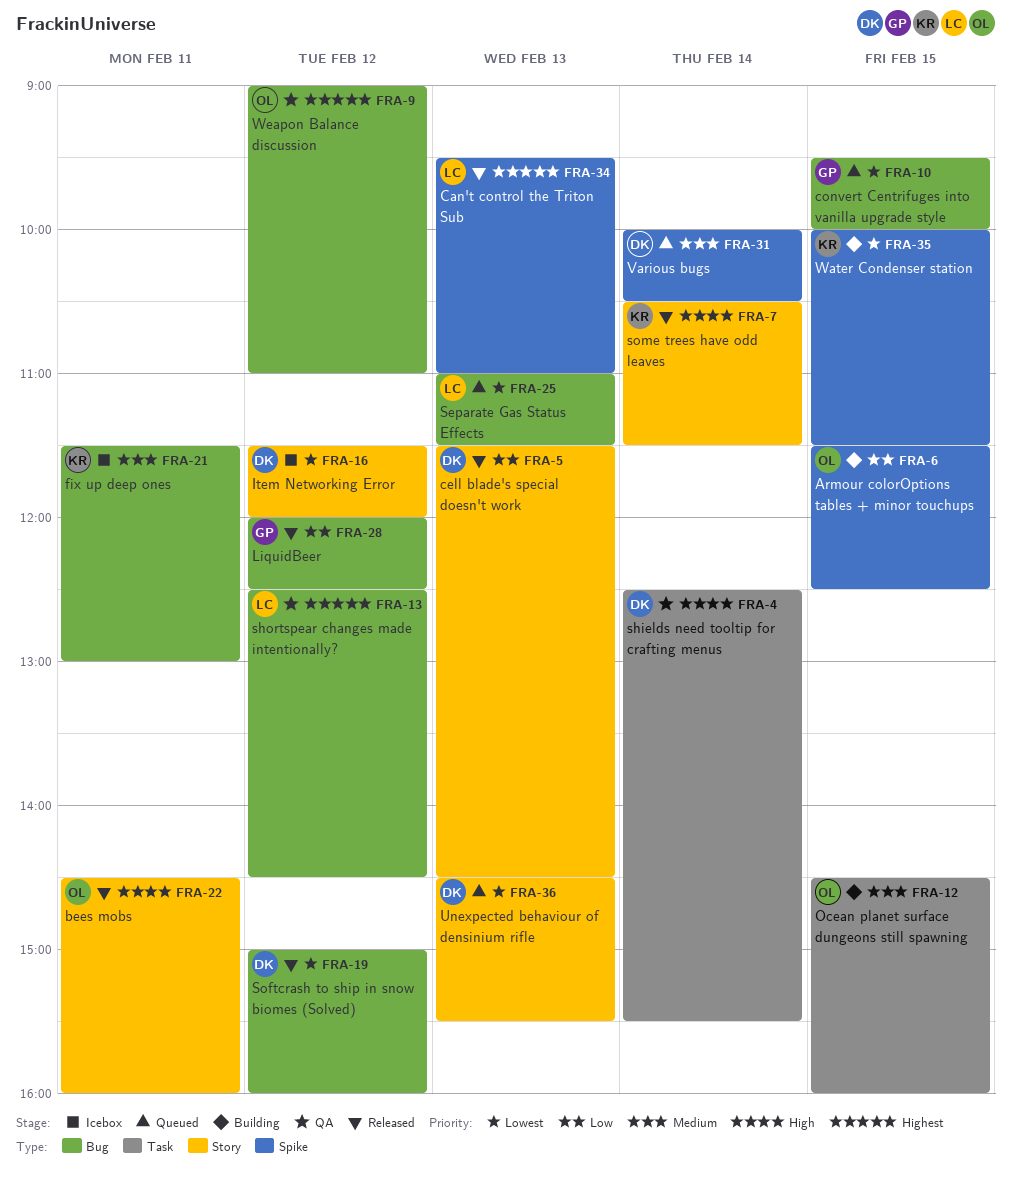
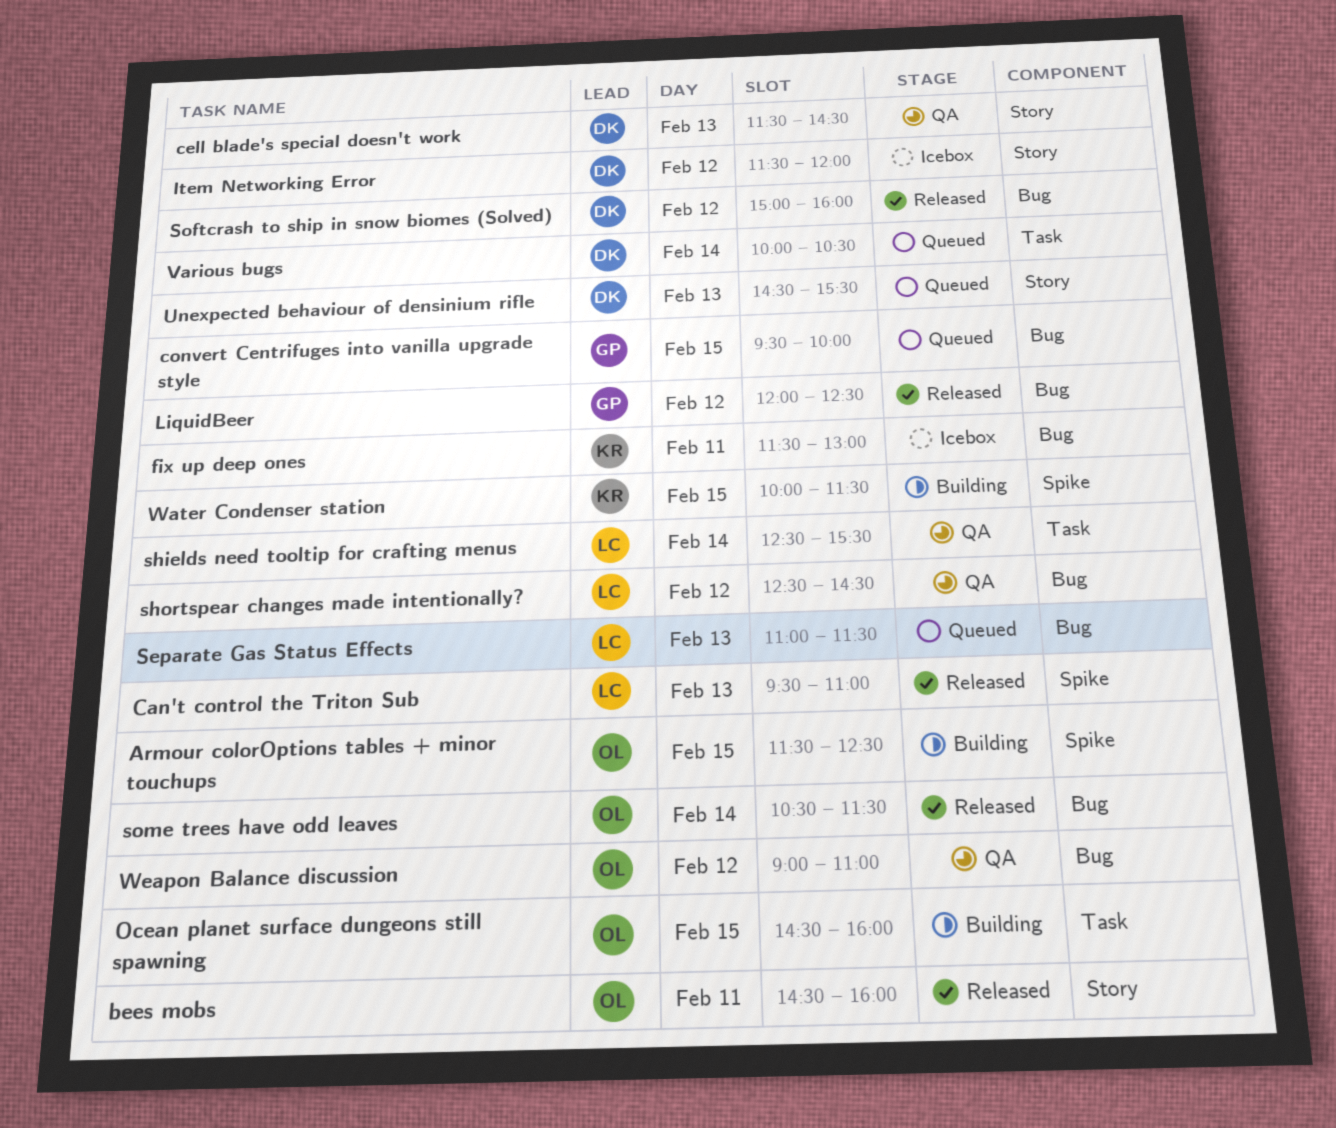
cell blade's special doesn't work, status: Released -> QA
shields need tooltip for crafting menus, owner: DK -> LC
some trees have odd leaves, owner: KR -> OL
some trees have odd leaves, label: Story -> Bug
Various bugs, label: Spike -> Task

